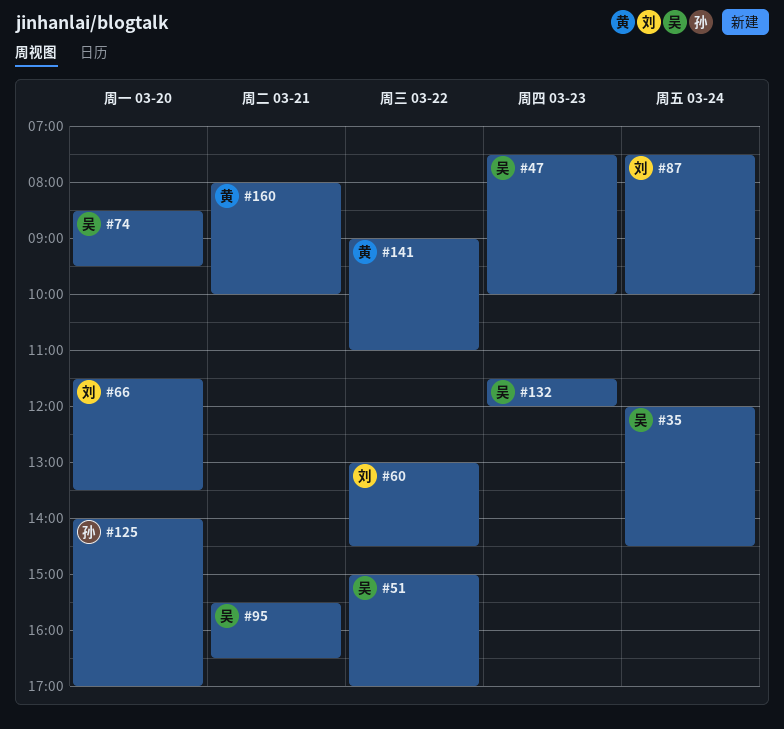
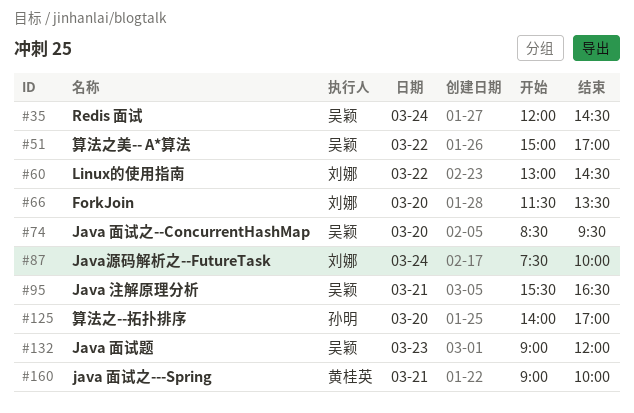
#47: present -> none
#132, begins: 11:30 -> 09:00
#141: present -> none
#160, begins: 08:00 -> 09:00

